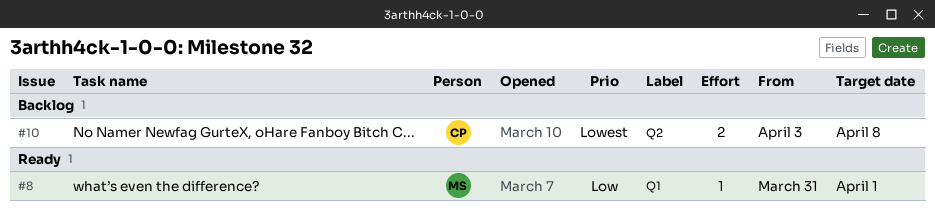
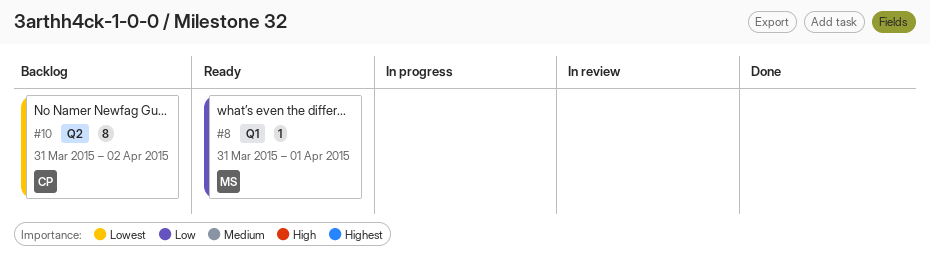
#10, estimate: 2 -> 8
#10, start: Apr 3 -> Mar 31
#10, due: Apr 8 -> Apr 2

